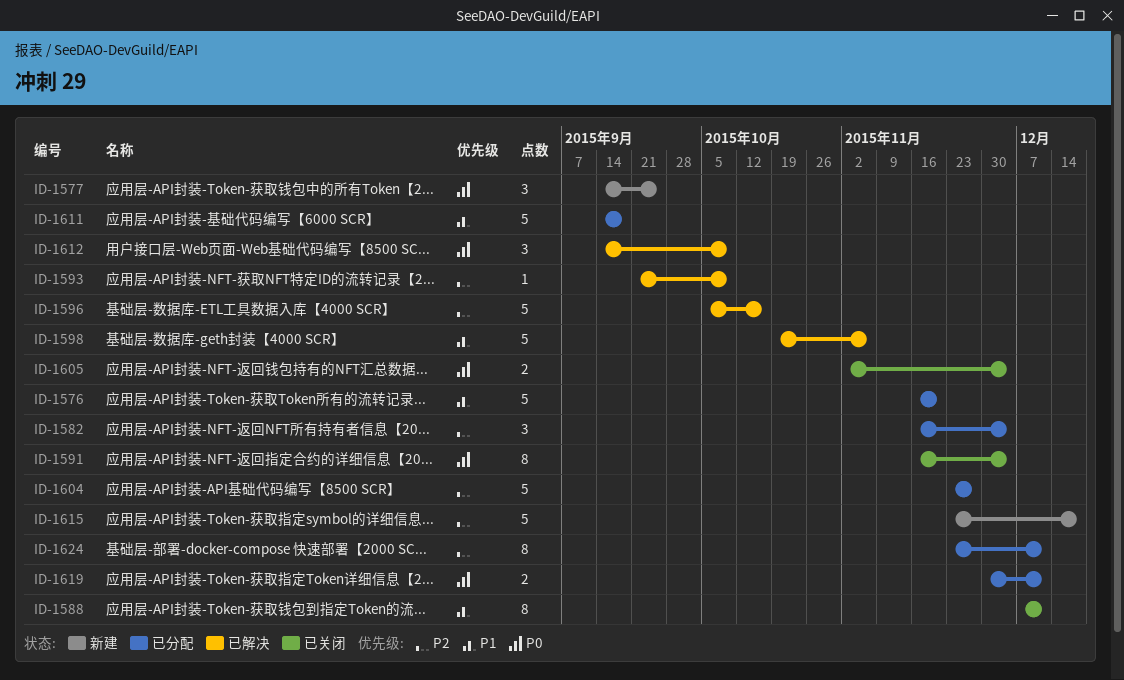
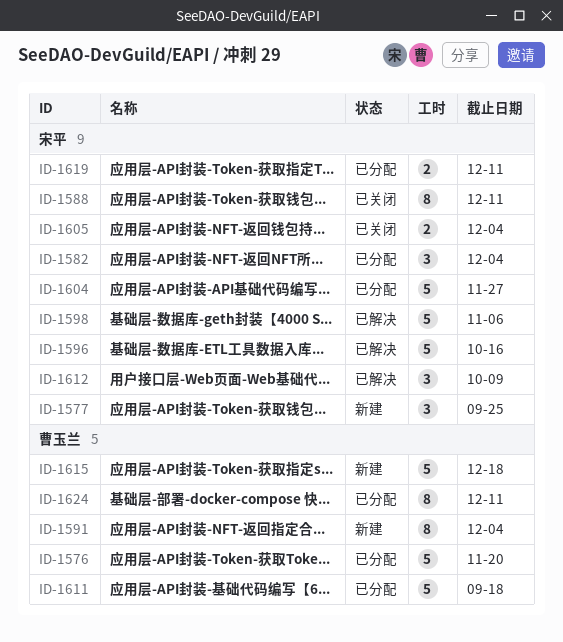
ID-1591, status: 已关闭 -> 新建
ID-1593: present -> none

